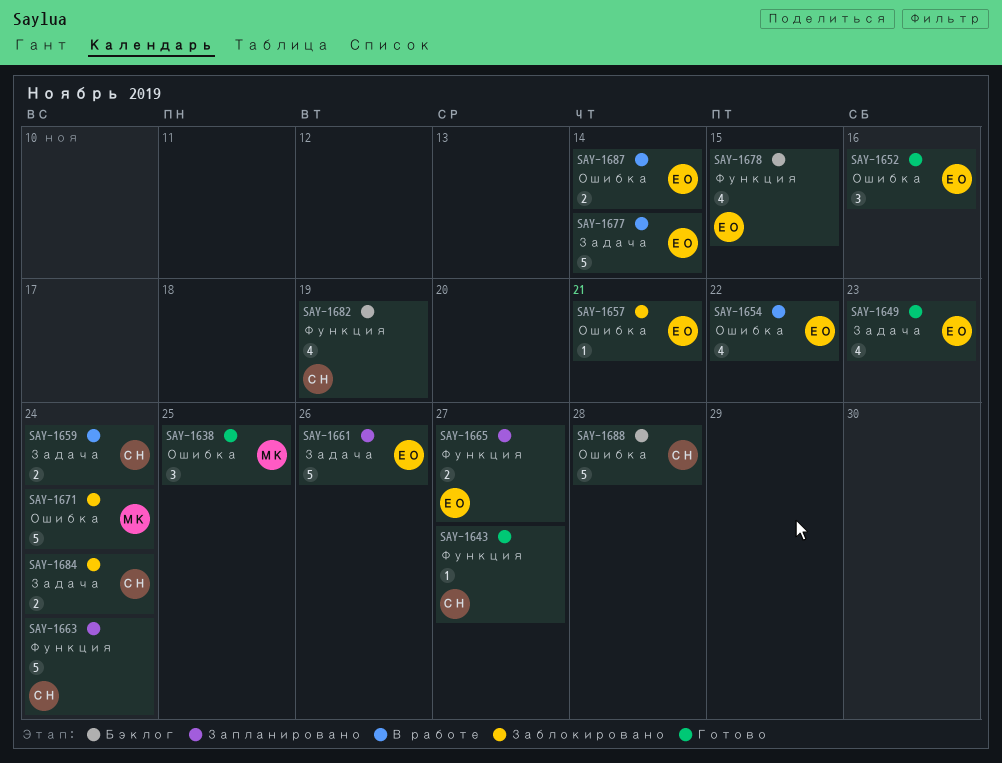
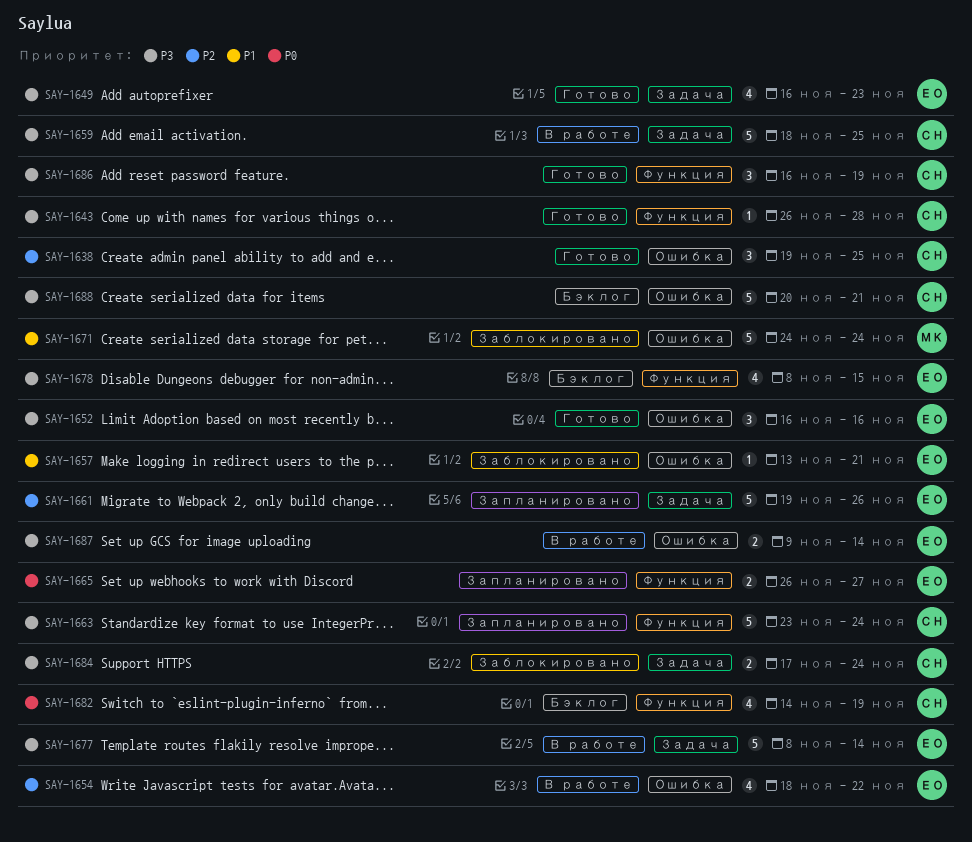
SAY-1638, owner: МК -> СН
SAY-1643, due: Nov 27 -> Nov 28
SAY-1659, estimate: 2 -> 5
SAY-1659, due: Nov 24 -> Nov 25
SAY-1686: none -> present
SAY-1688, due: Nov 28 -> Nov 21

